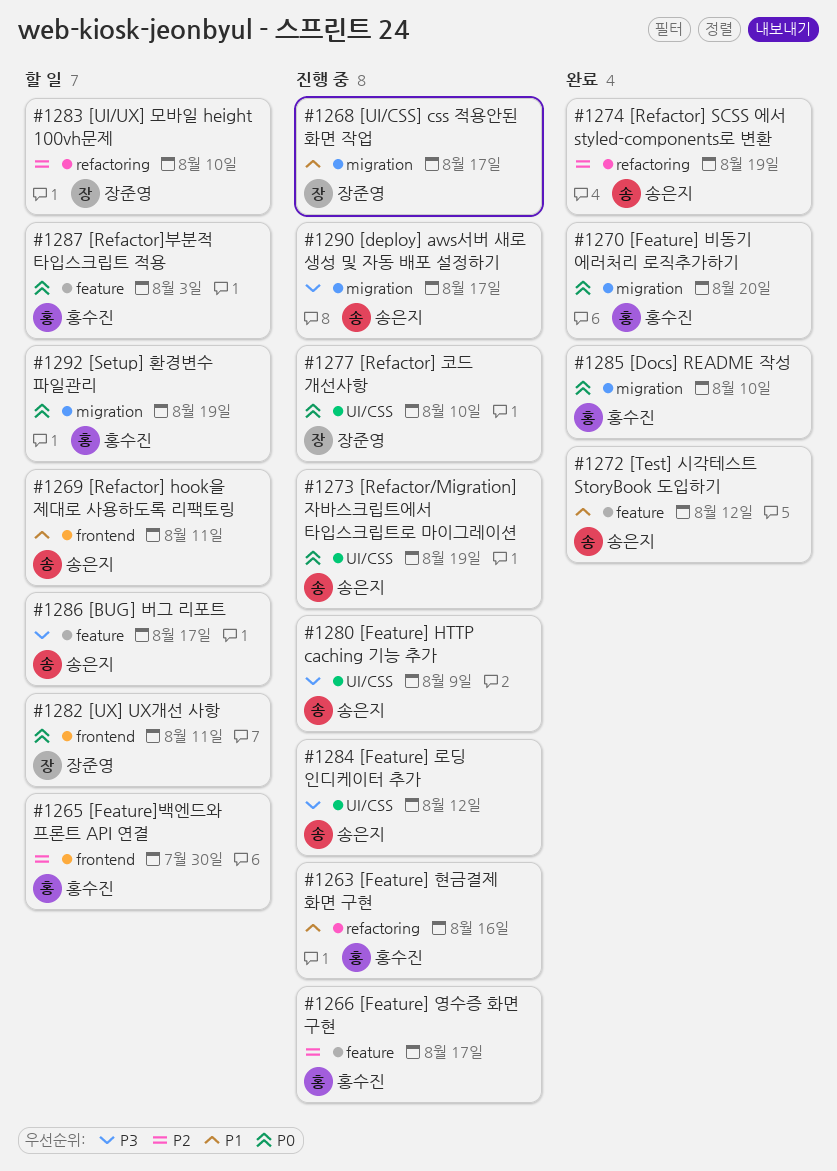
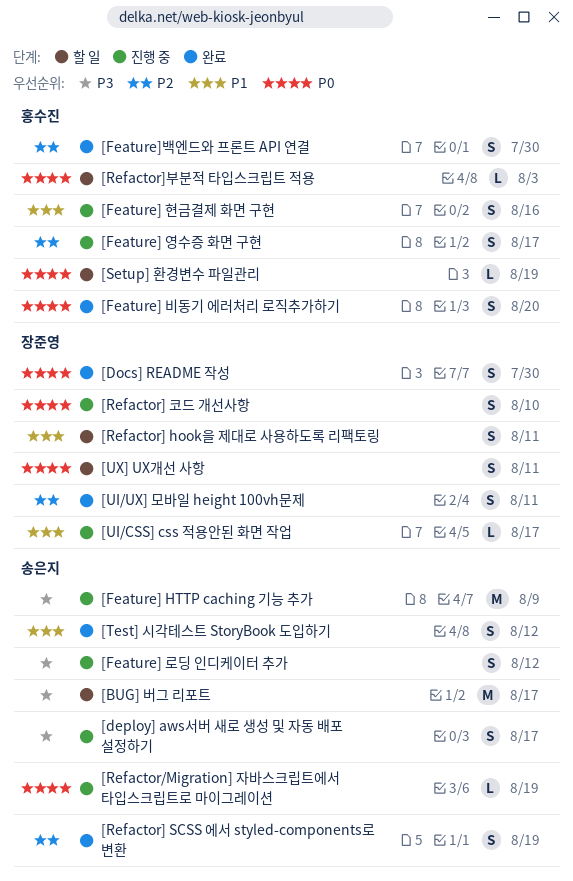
[Docs] README 작성, owner: 홍수진 -> 장준영
[Docs] README 작성, due: Aug 10 -> Jul 30
[Feature]백엔드와 프론트 API 연결, status: 할 일 -> 완료
[Refactor] hook을 제대로 사용하도록 리팩토링, owner: 송은지 -> 장준영
[UI/UX] 모바일 height 100vh문제, status: 할 일 -> 완료
[UI/UX] 모바일 height 100vh문제, due: Aug 10 -> Aug 11

